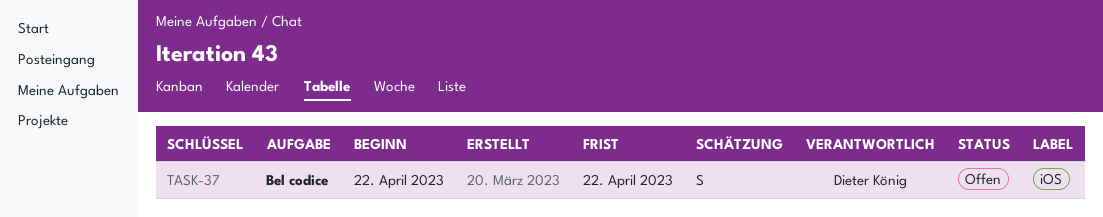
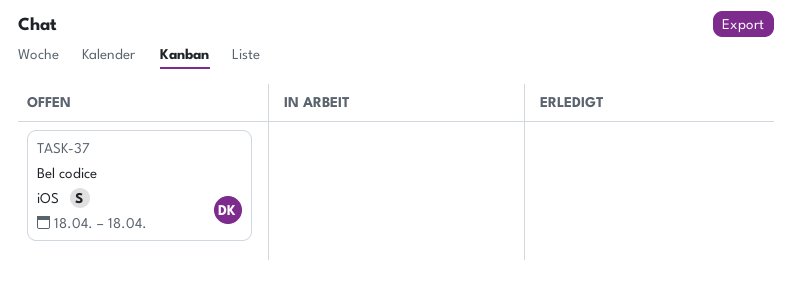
TASK-37, start: Apr 22 -> Apr 18
TASK-37, due: Apr 22 -> Apr 18

